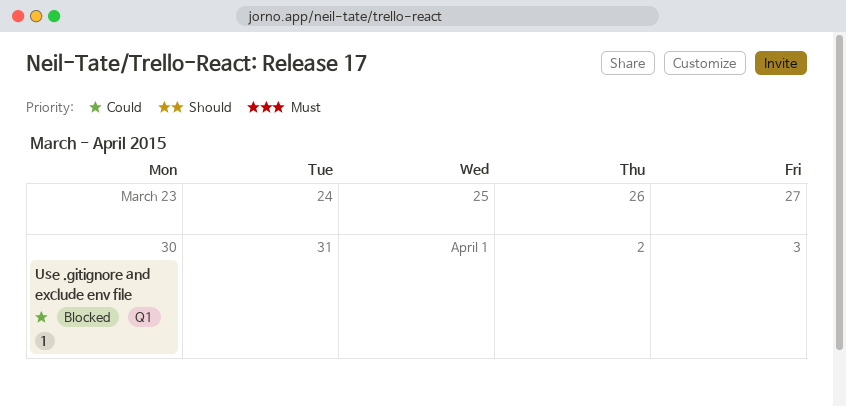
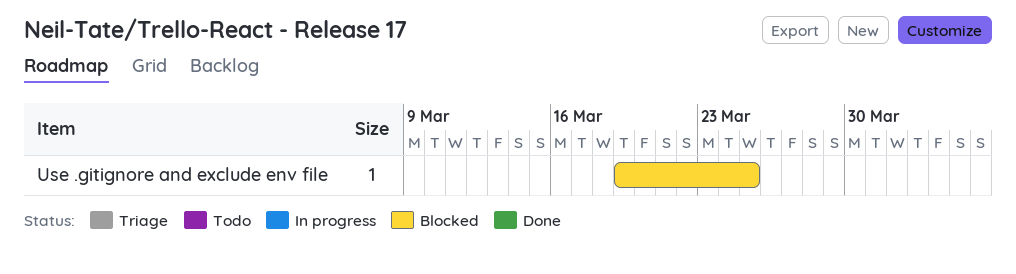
Use .gitignore and exclude env file, due: Mar 30 -> Mar 25

